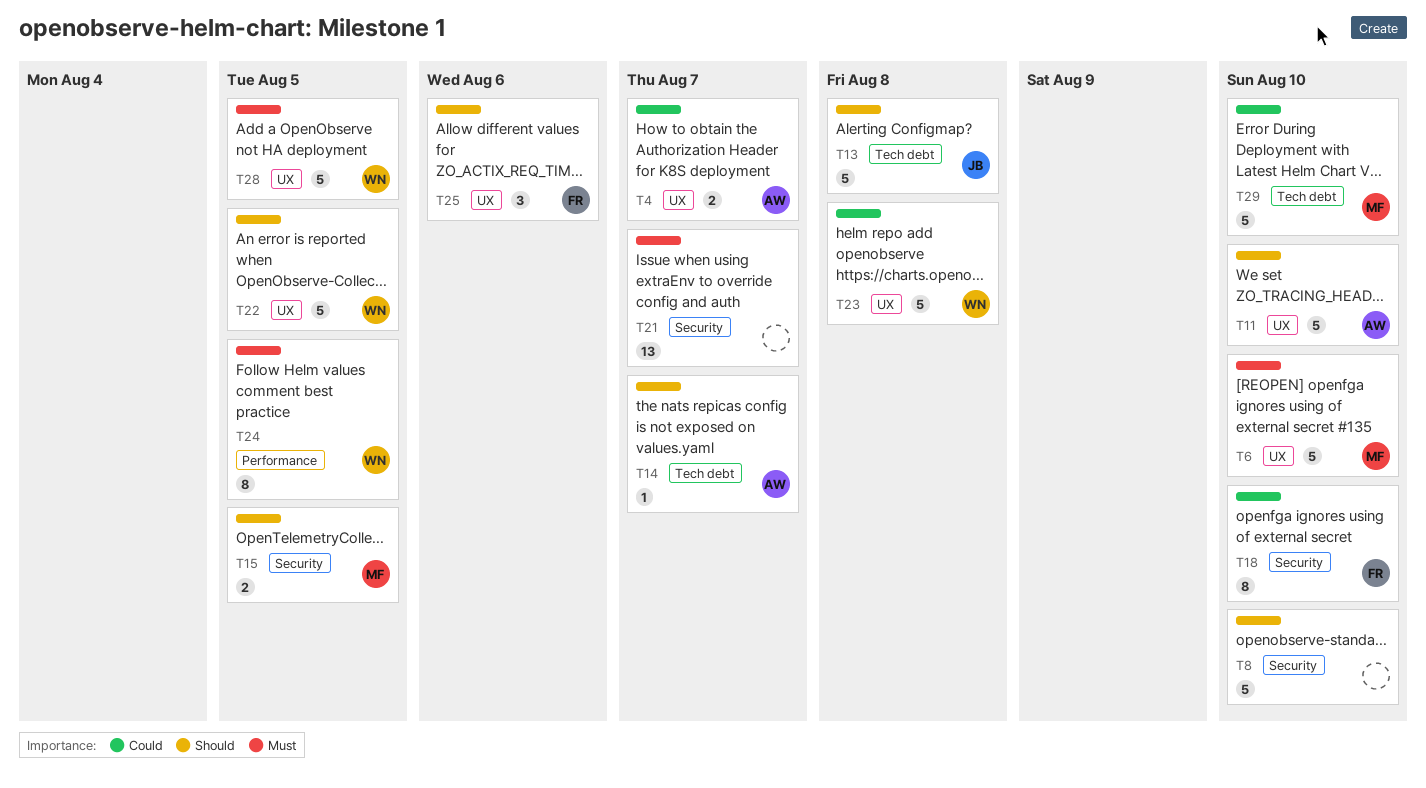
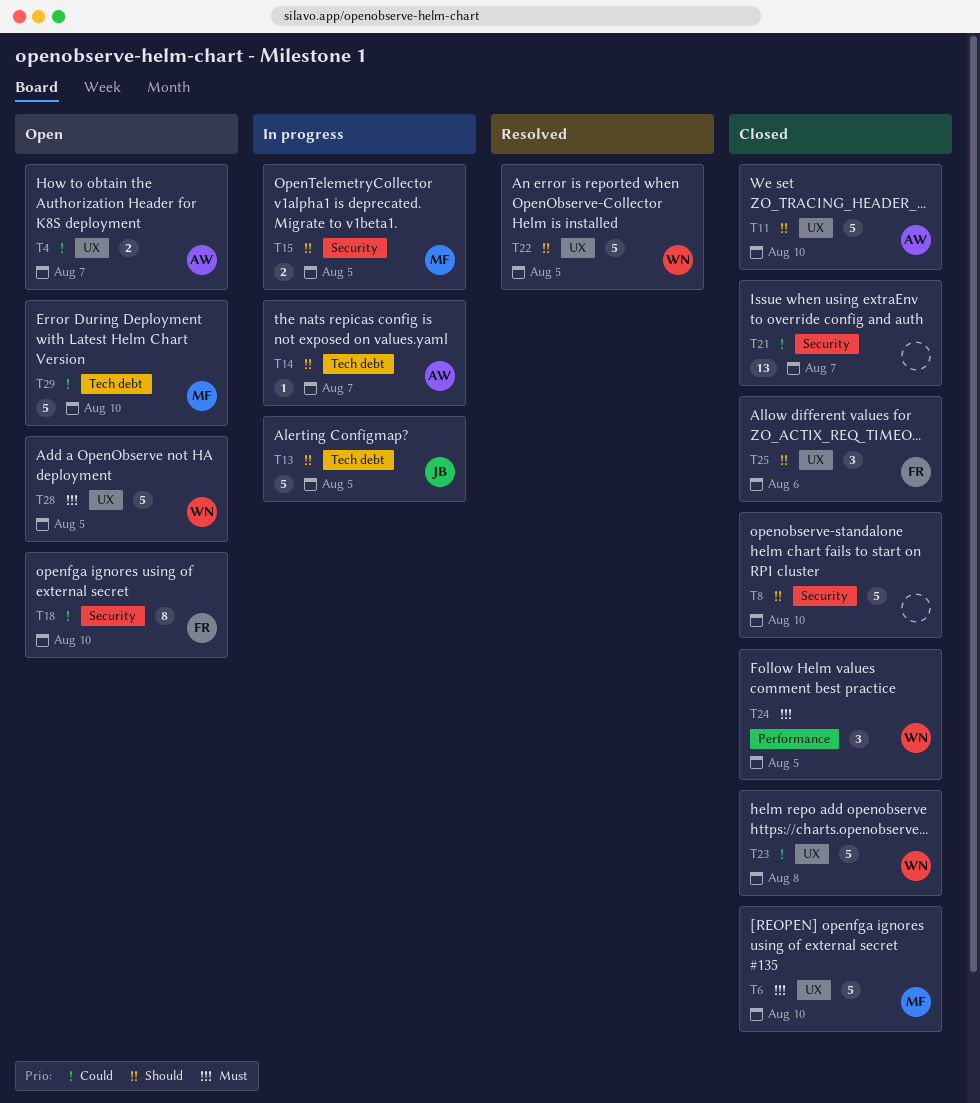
T13, due: Aug 8 -> Aug 5
T21, priority: Must -> Could
T24, estimate: 8 -> 3

